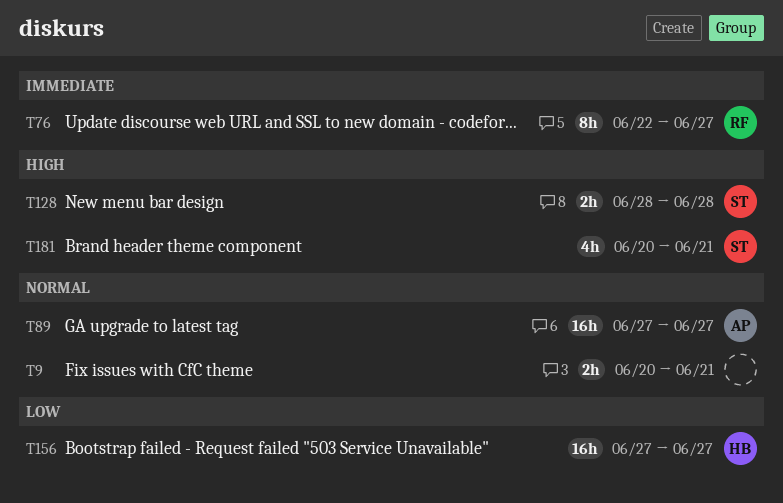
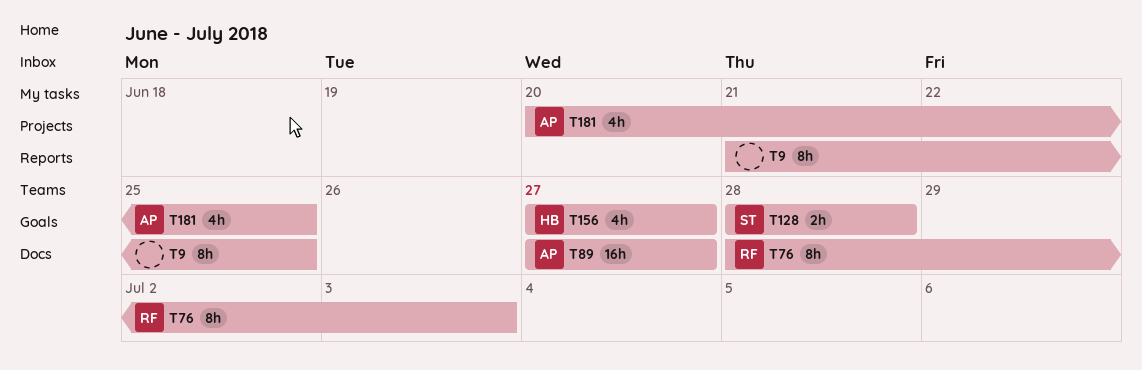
T9, estimate: 2h -> 8h
T9, start: Jun 20 -> Jun 21
T9, due: Jun 21 -> Jun 25
T76, start: Jun 22 -> Jun 28
T76, due: Jun 27 -> Jul 3
T156, estimate: 16h -> 4h
T181, owner: ST -> AP
T181, due: Jun 21 -> Jun 25

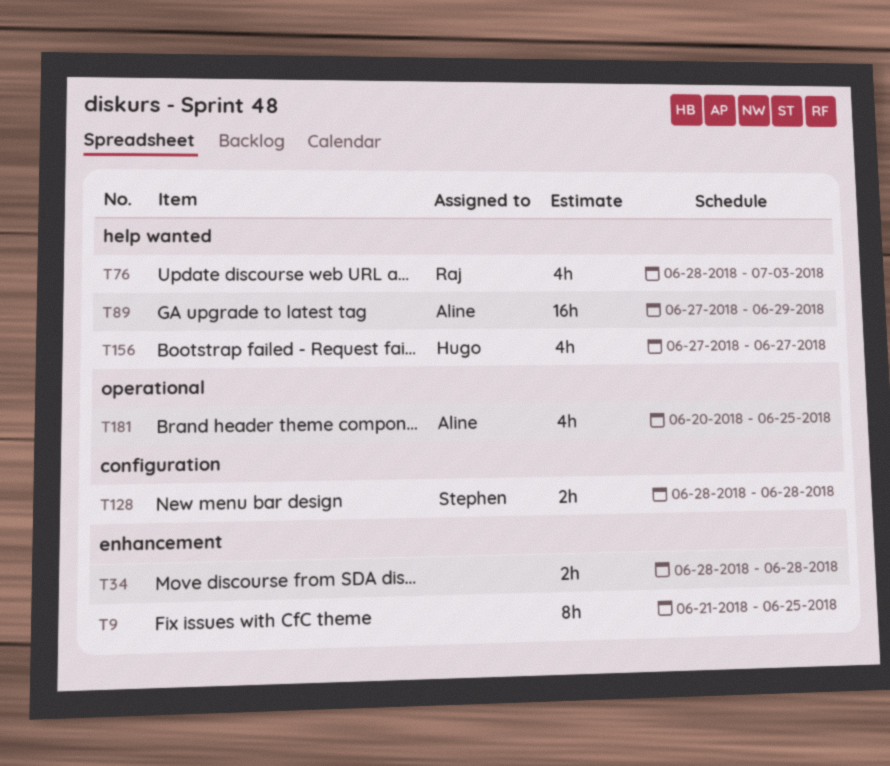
T34: none -> present
T76, estimate: 8h -> 4h
T89, due: Jun 27 -> Jun 29

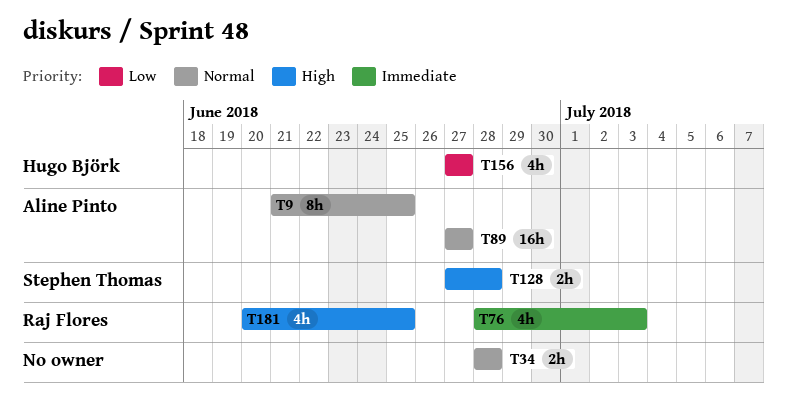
T9, owner: none -> Aline Pinto
T89, due: Jun 29 -> Jun 27
T128, start: Jun 28 -> Jun 27
T181, owner: Aline Pinto -> Raj Flores

